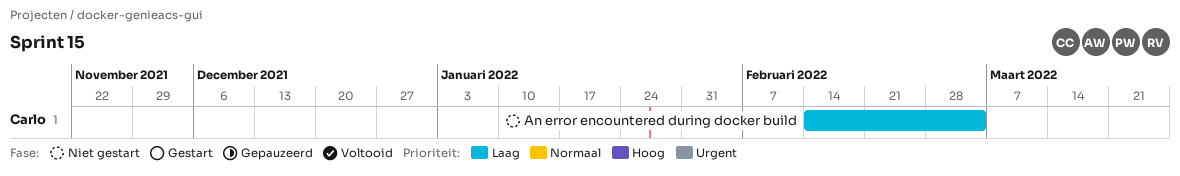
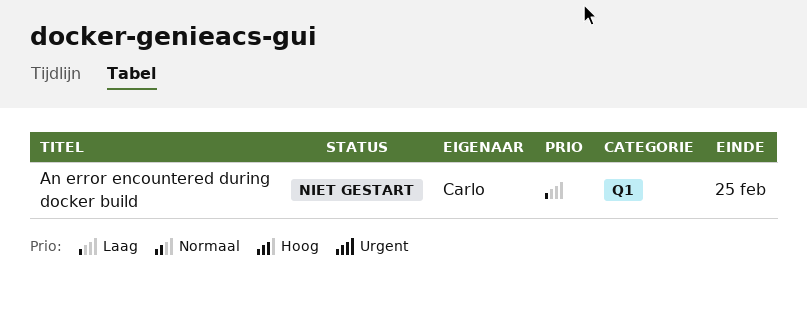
An error encountered during docker build, due: Mar 4 -> Feb 25

